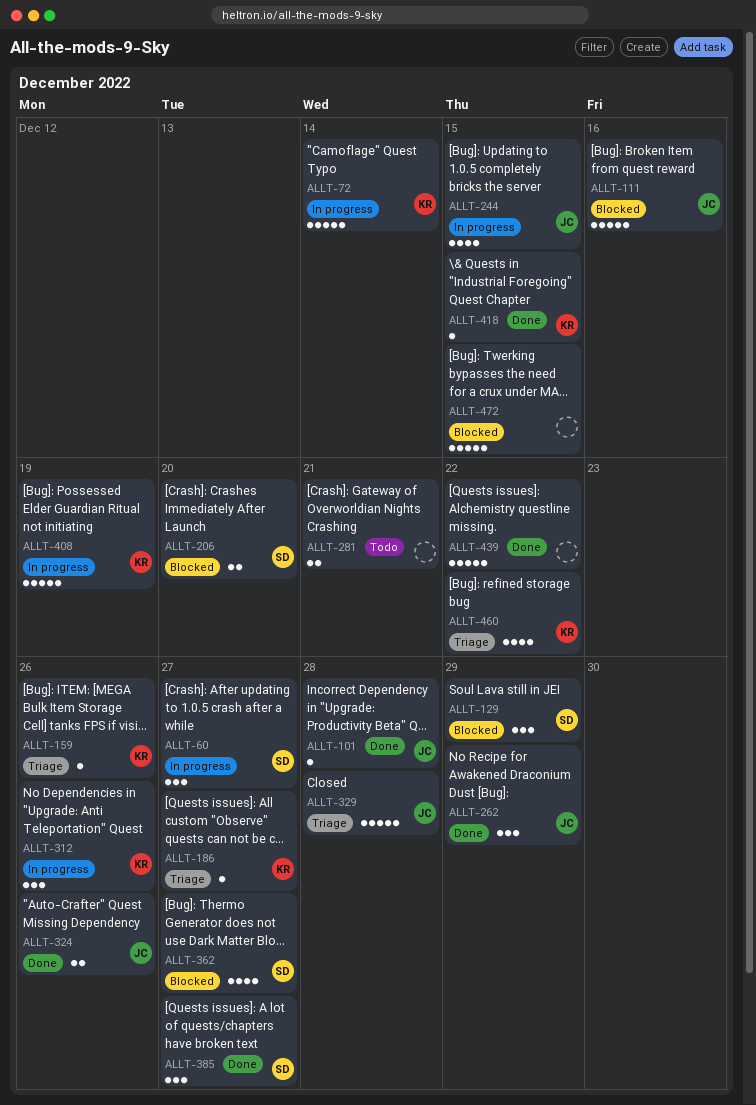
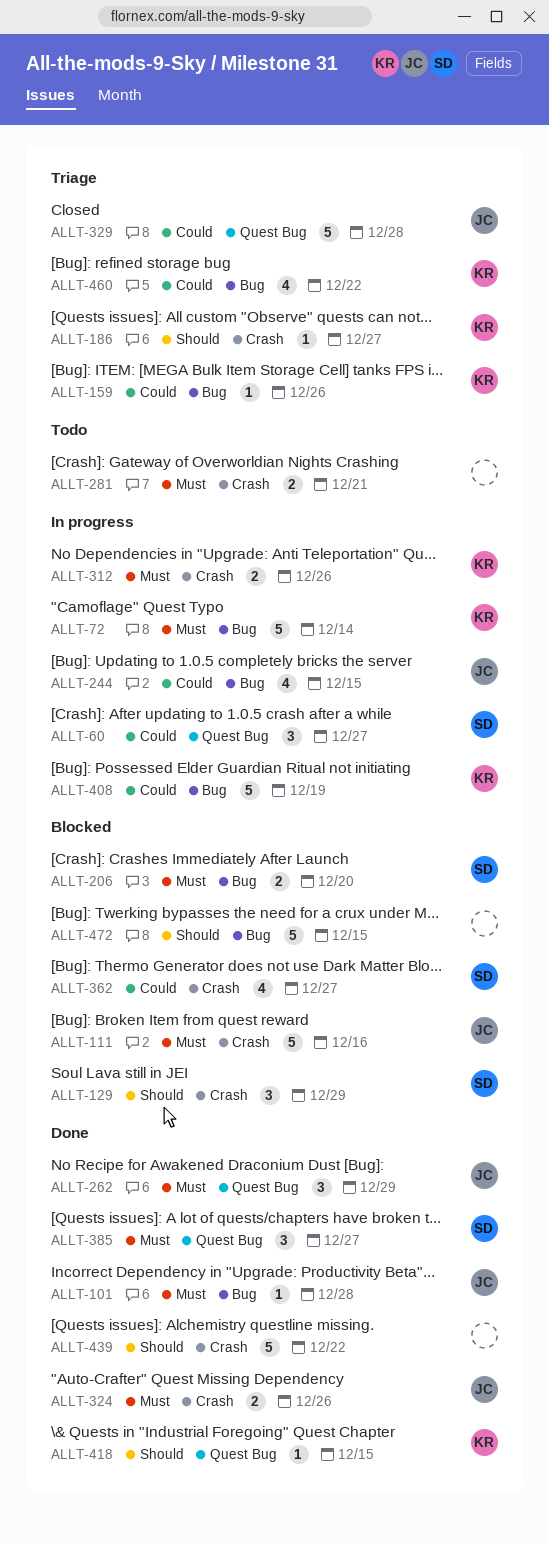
ALLT-312, estimate: 3 -> 2

